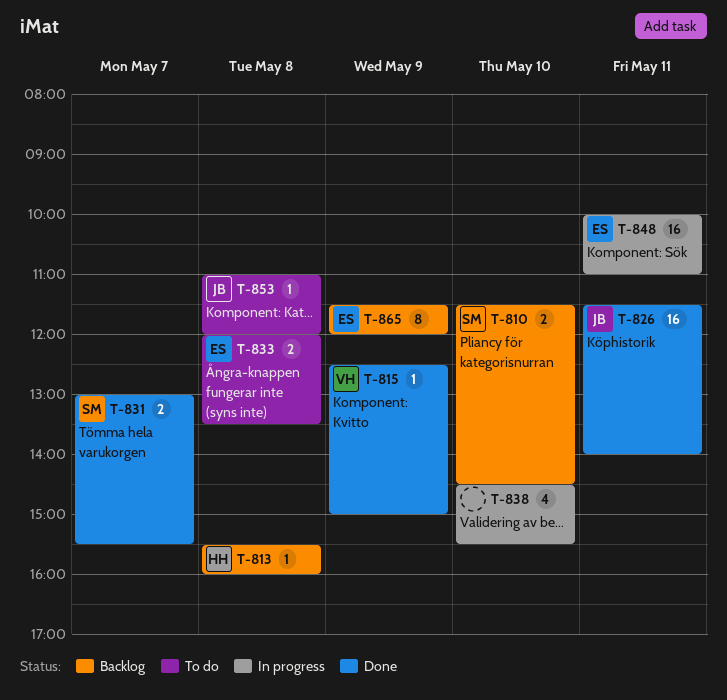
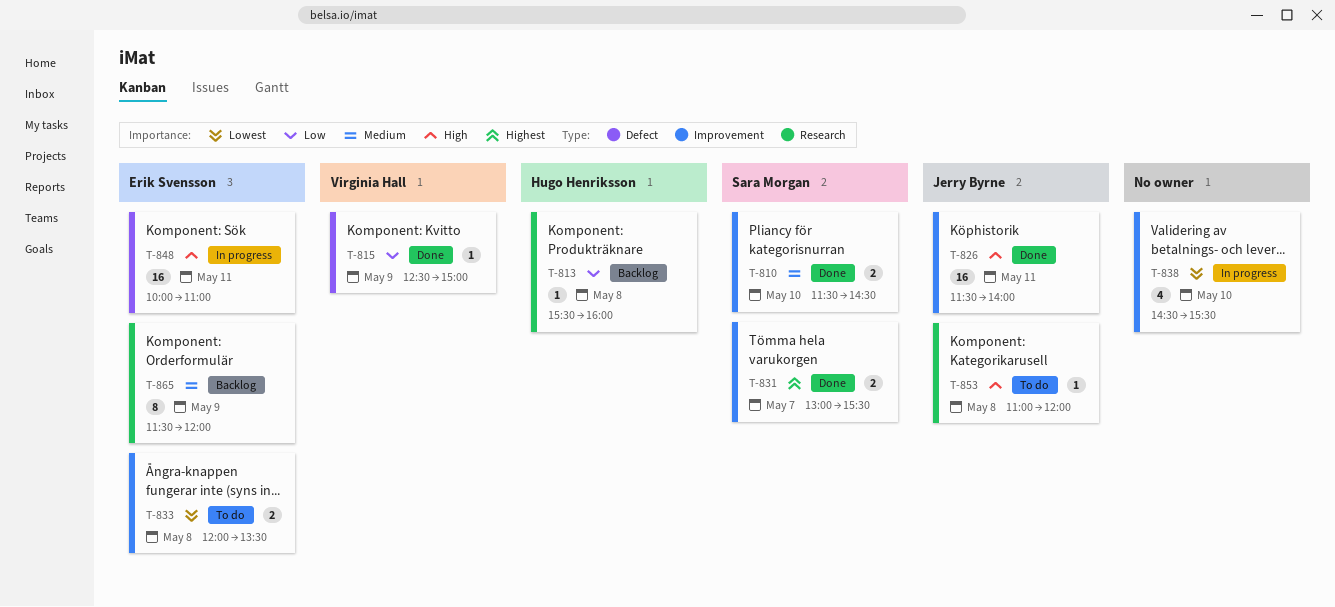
T-810, status: Backlog -> Done

